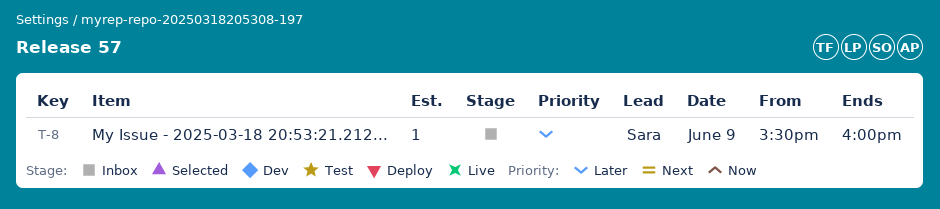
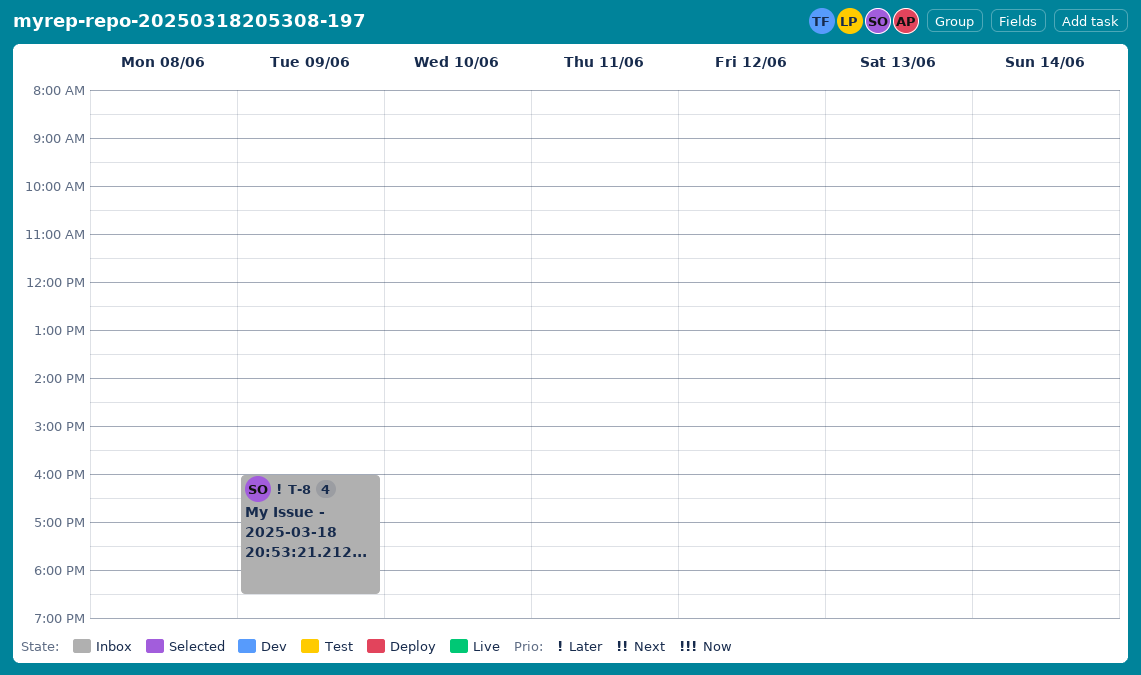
T-8, estimate: 1 -> 4
T-8, begins: 15:30 -> 16:00
T-8, ends: 16:00 -> 18:30

